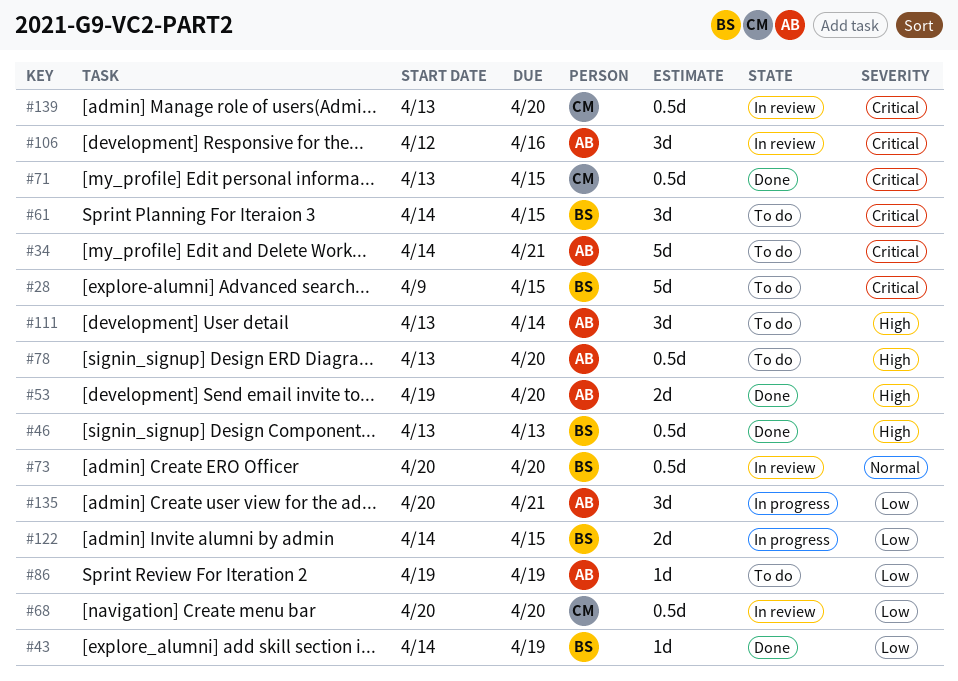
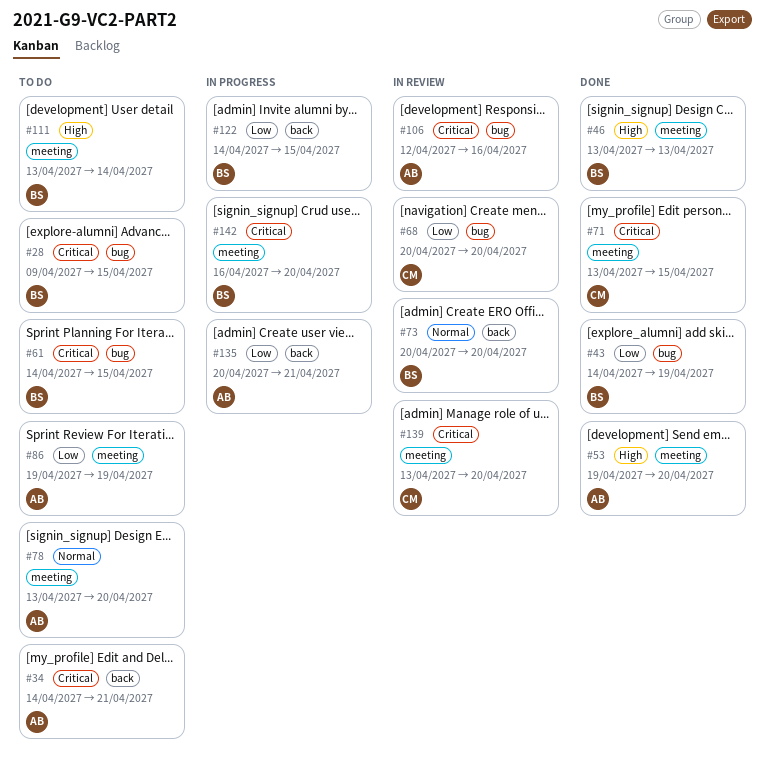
#78, priority: High -> Normal
#111, owner: AB -> BS
#142: none -> present

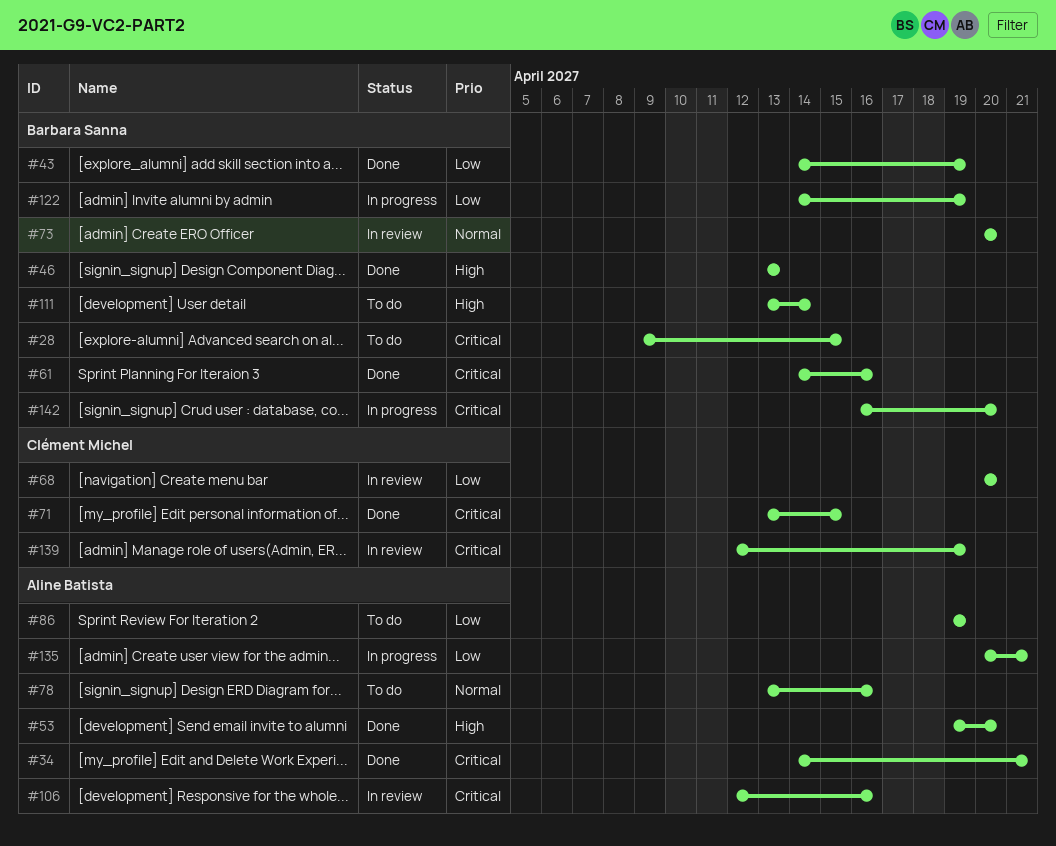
#34, status: To do -> Done
#61, status: To do -> Done
#61, due: Apr 15 -> Apr 16
#78, due: Apr 20 -> Apr 16
#122, due: Apr 15 -> Apr 19
#139, start: Apr 13 -> Apr 12
#139, due: Apr 20 -> Apr 19

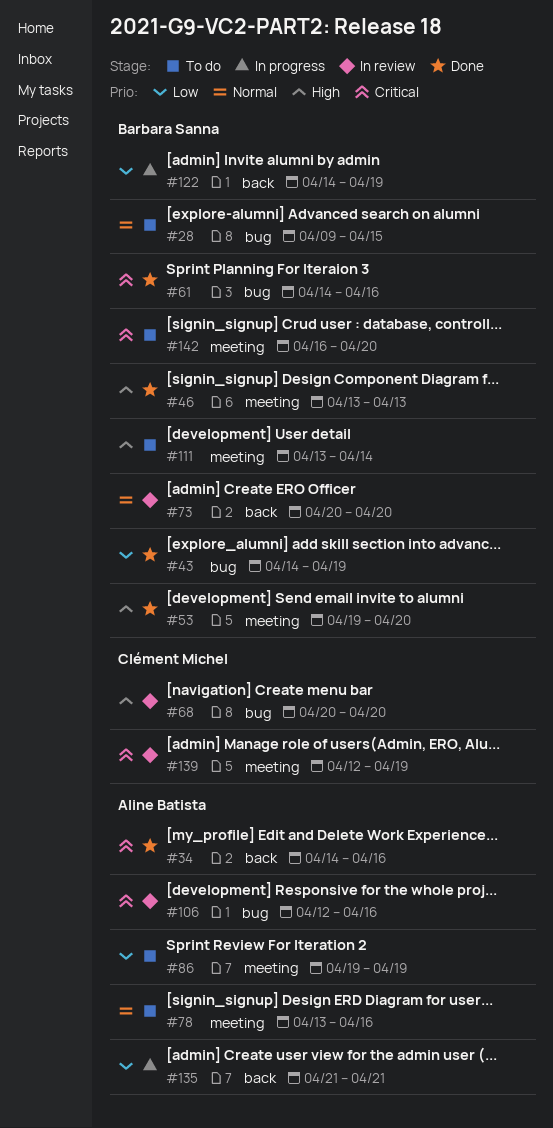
#28, priority: Critical -> Normal
#34, due: Apr 21 -> Apr 16
#53, owner: Aline Batista -> Barbara Sanna
#68, priority: Low -> High
#71: present -> none
#135, start: Apr 20 -> Apr 21
#142, status: In progress -> To do

